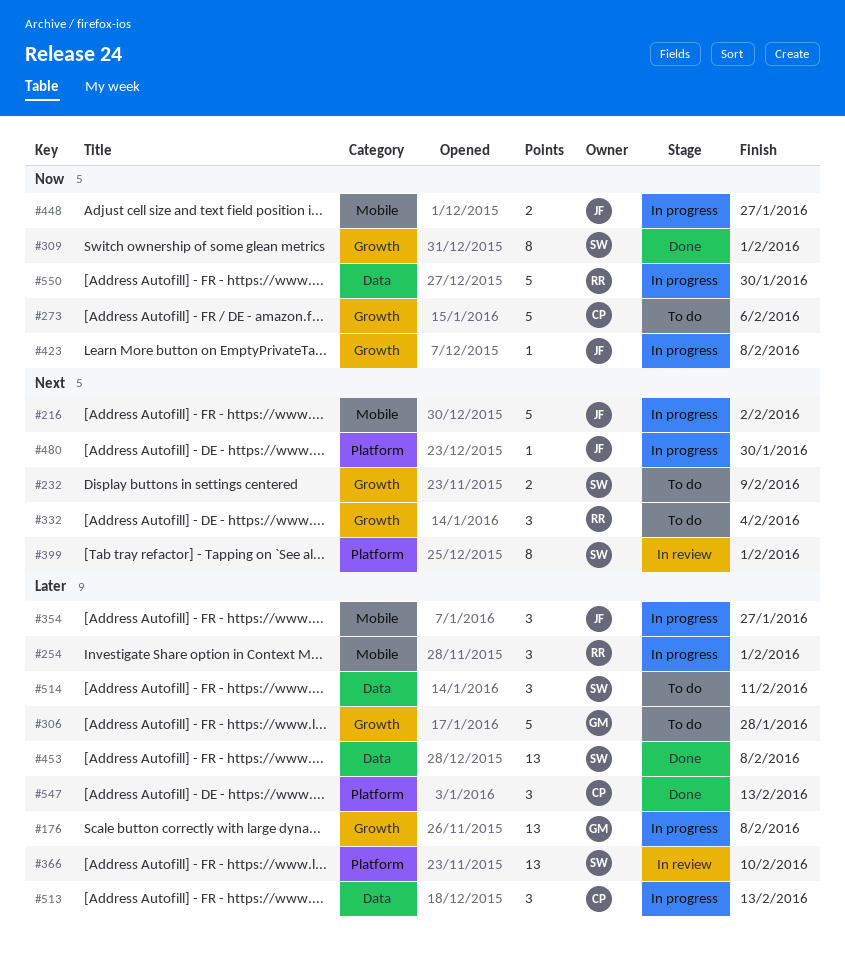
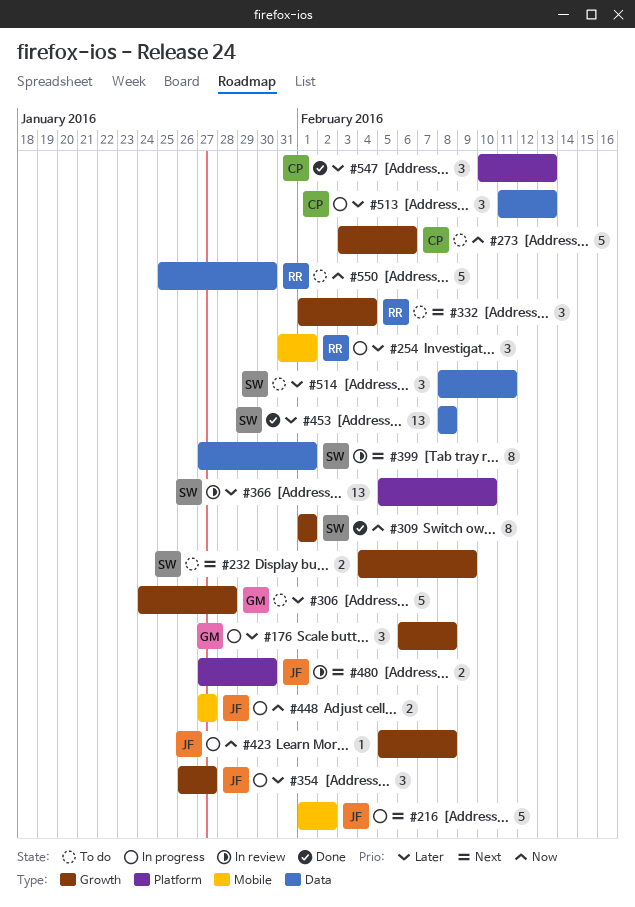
#176, estimate: 13 -> 3
#354, label: Mobile -> Growth
#399, label: Platform -> Data
#480, status: In progress -> In review
#480, estimate: 1 -> 2
#550, status: In progress -> To do

